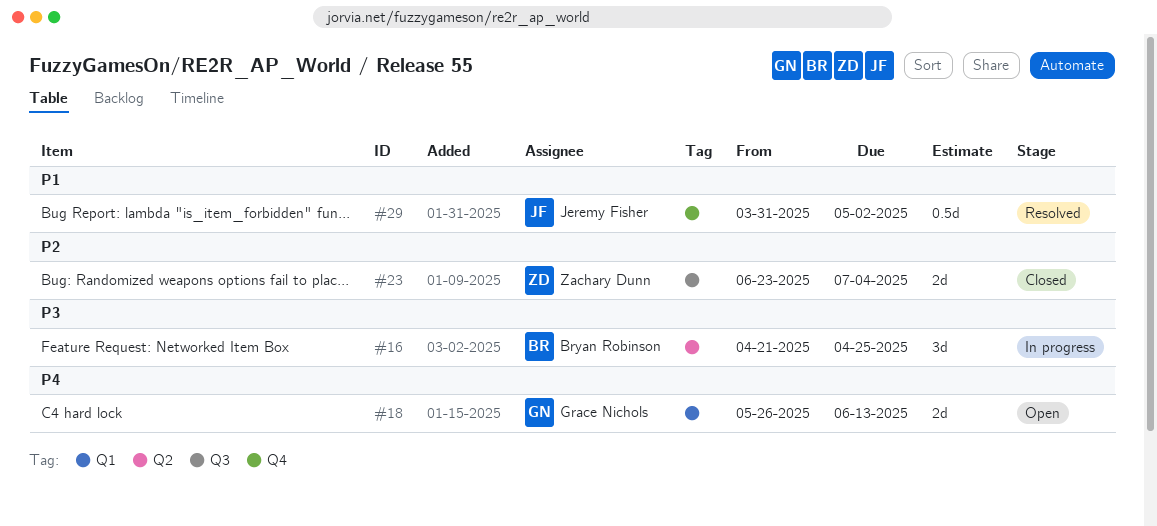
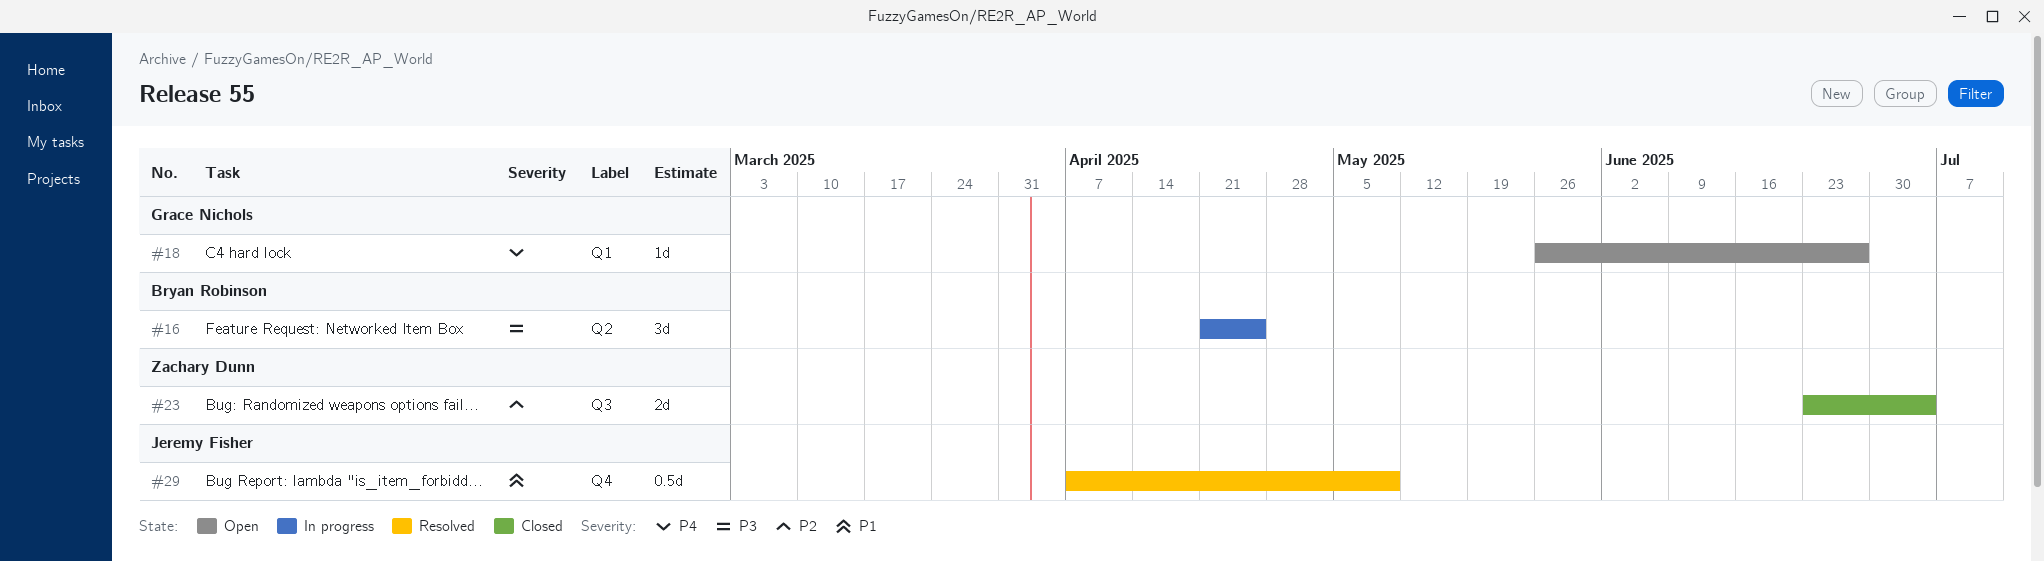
#18, estimate: 2d -> 1d
#18, due: Jun 13 -> Jun 27
#29, start: Mar 31 -> Apr 7
#29, due: May 2 -> May 9

